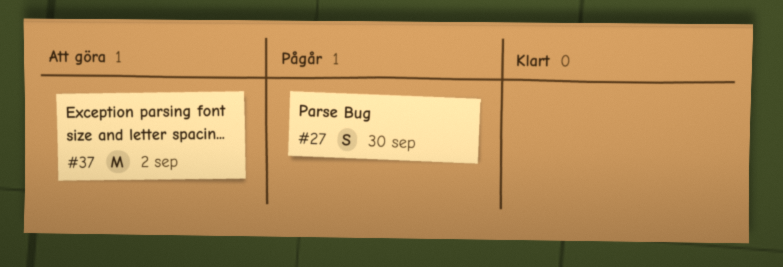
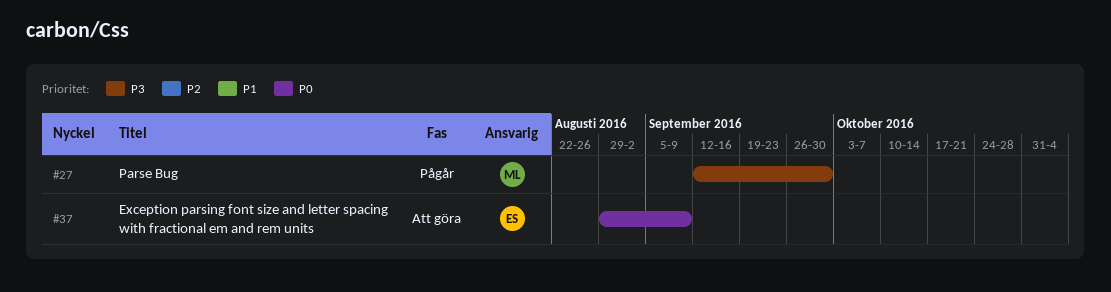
#37, due: Sep 2 -> Sep 9

